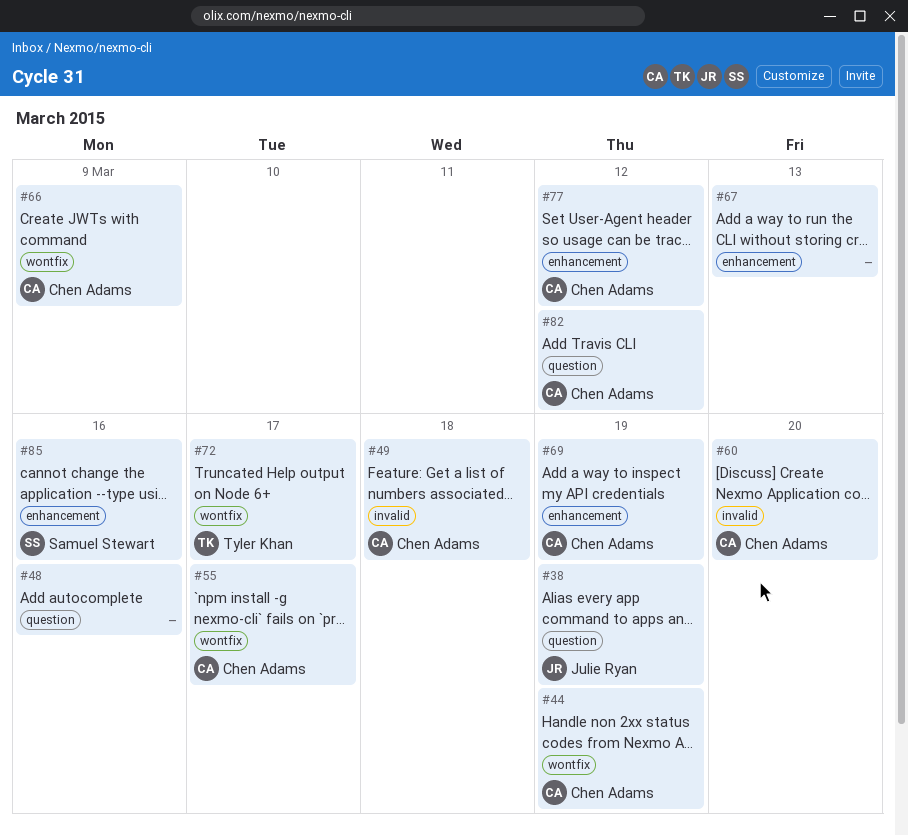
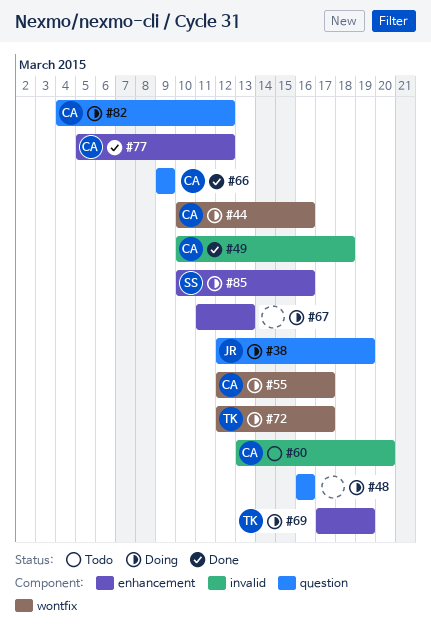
#44, due: Mar 19 -> Mar 16
#66, label: wontfix -> question
#69, owner: Chen Adams -> Tyler Khan

